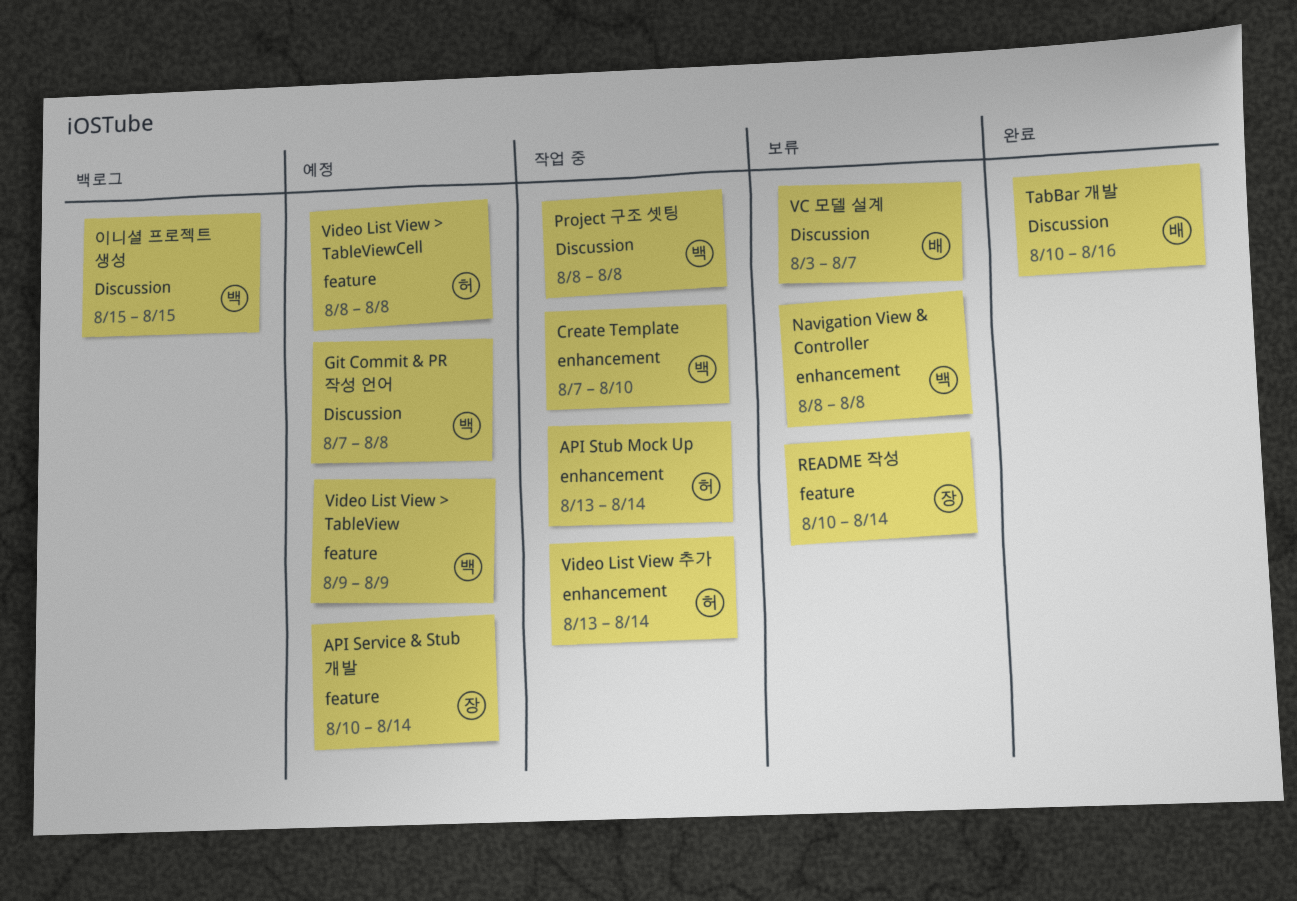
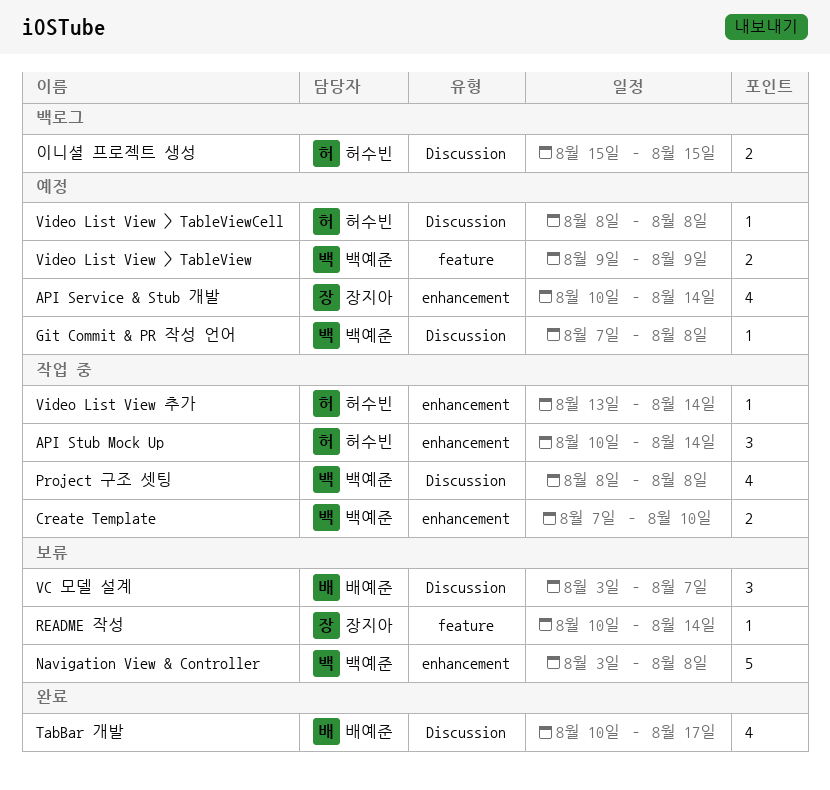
API Service & Stub 개발, label: feature -> enhancement
API Stub Mock Up, start: Aug 13 -> Aug 10
Navigation View & Controller, start: Aug 8 -> Aug 3
TabBar 개발, due: Aug 16 -> Aug 17
Video List View > TableViewCell, label: feature -> Discussion
이니셜 프로젝트 생성, owner: 백예준 -> 허수빈

